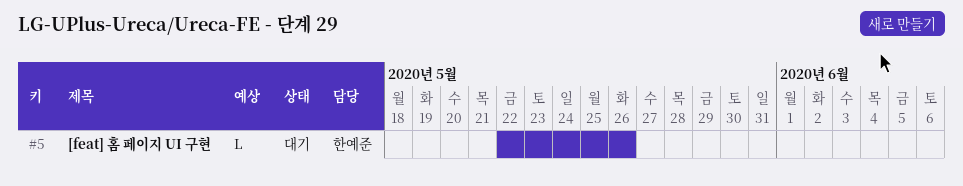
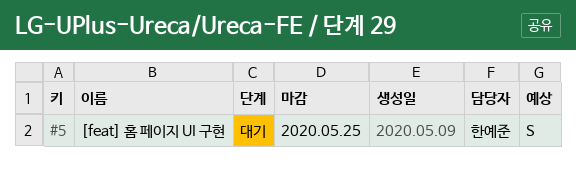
#5, estimate: L -> S
#5, due: May 26 -> May 25

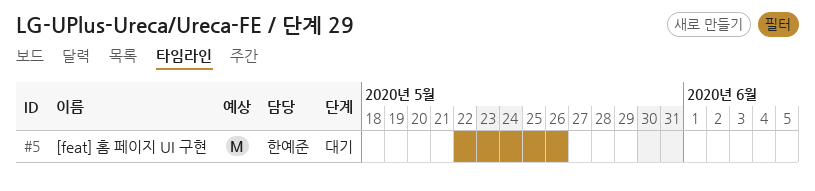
#5, estimate: S -> M
#5, due: May 25 -> May 26

